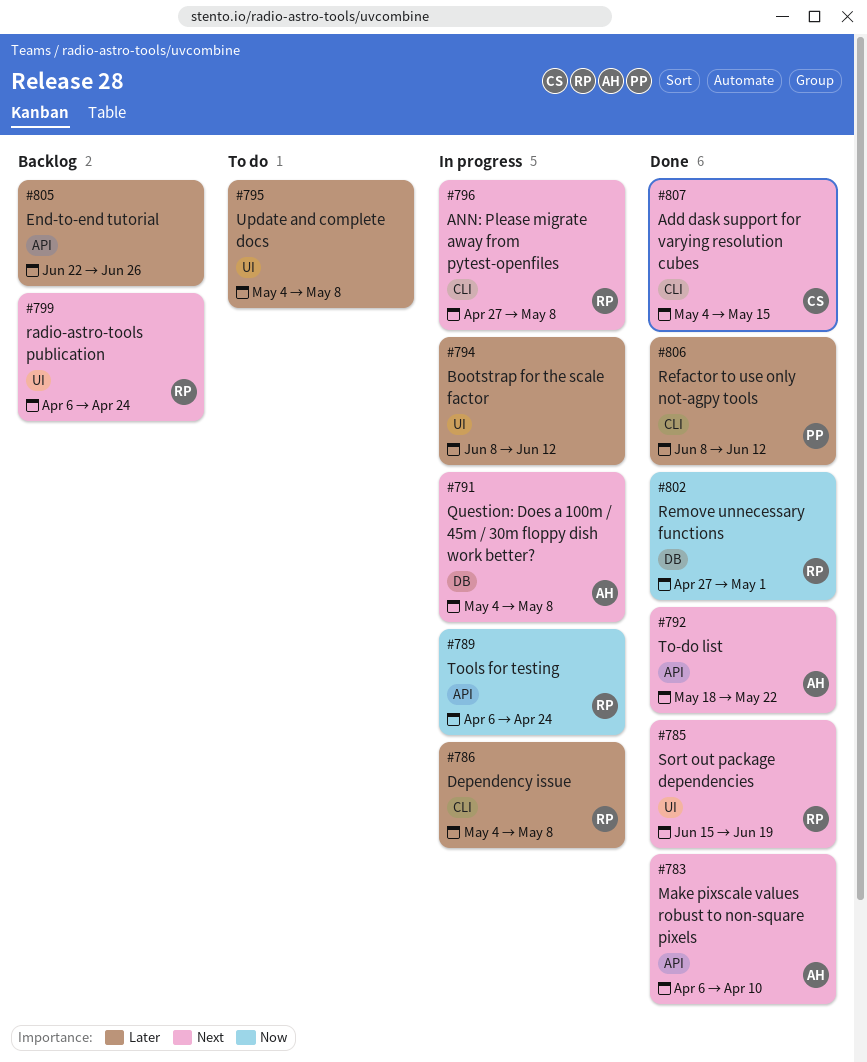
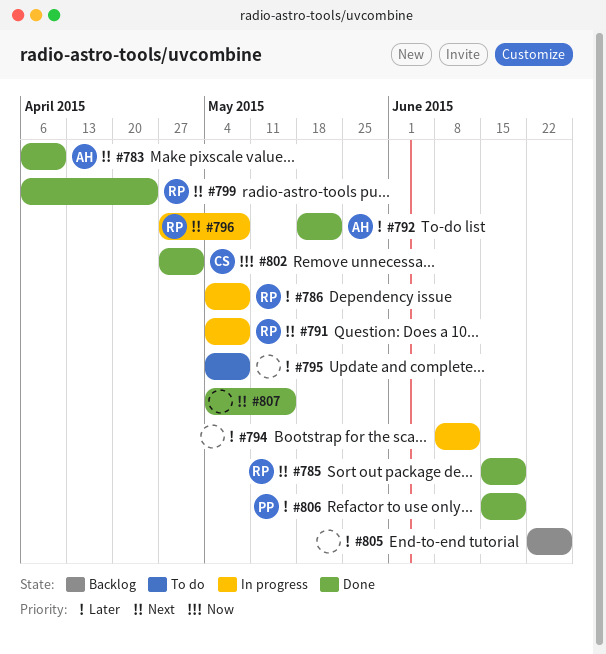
#789: present -> none
#791, owner: AH -> RP
#792, priority: Next -> Later
#799, status: Backlog -> Done
#802, owner: RP -> CS
#806, start: Jun 8 -> Jun 15
#806, due: Jun 12 -> Jun 19
#807, owner: CS -> none

